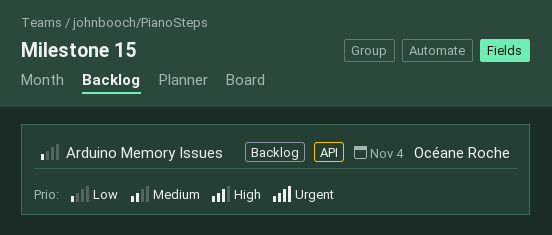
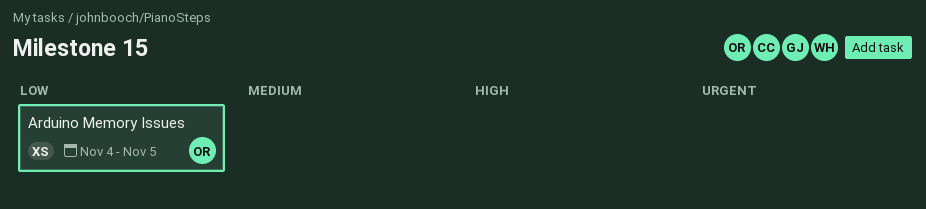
Arduino Memory Issues, due: Nov 4 -> Nov 5

